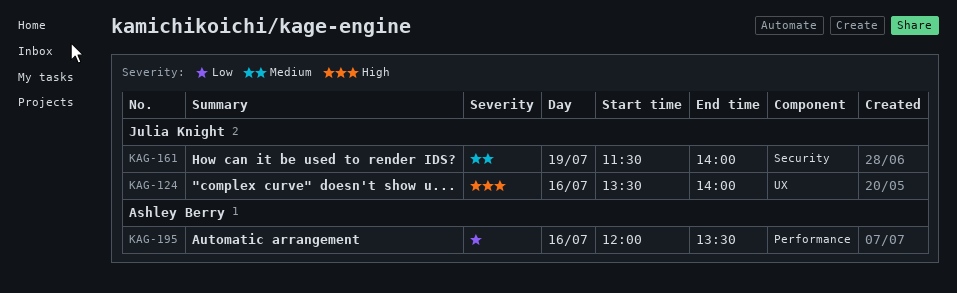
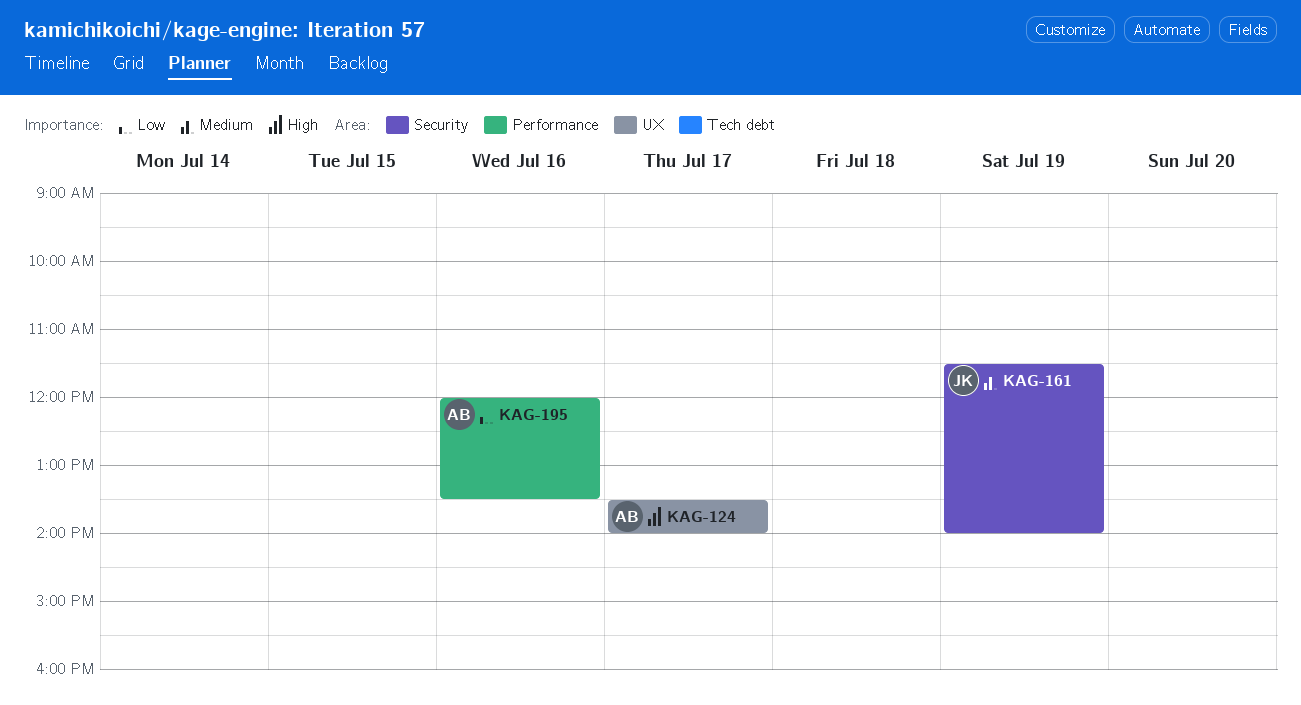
KAG-124, owner: Julia Knight -> Ashley Berry
KAG-124, day: Jul 16 -> Jul 17

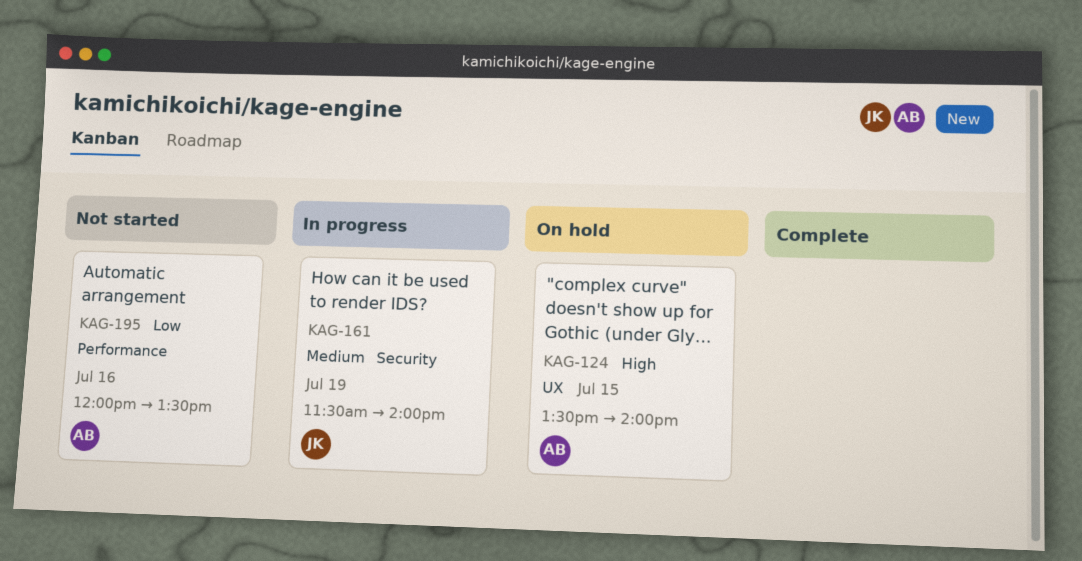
KAG-124, day: Jul 17 -> Jul 15

